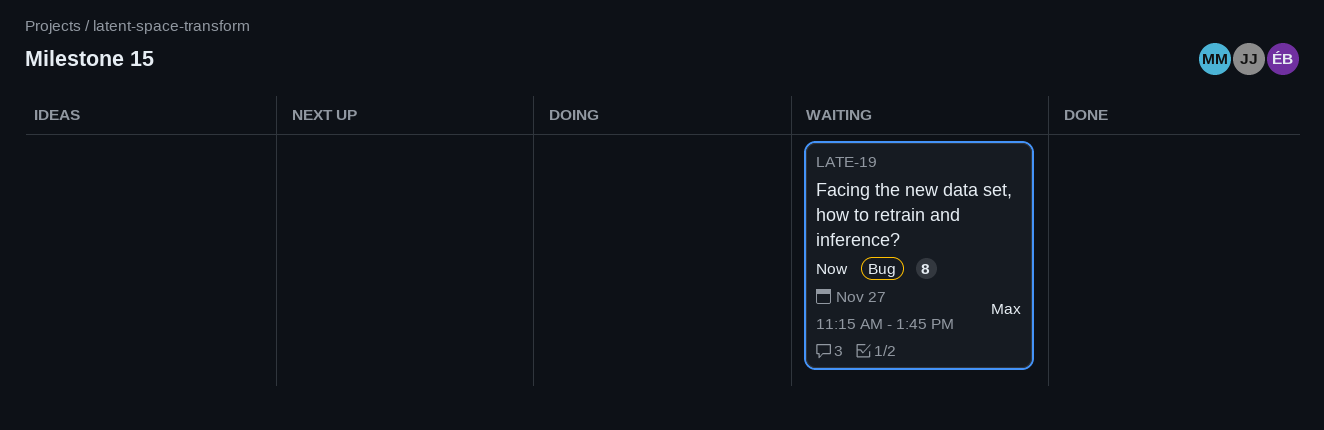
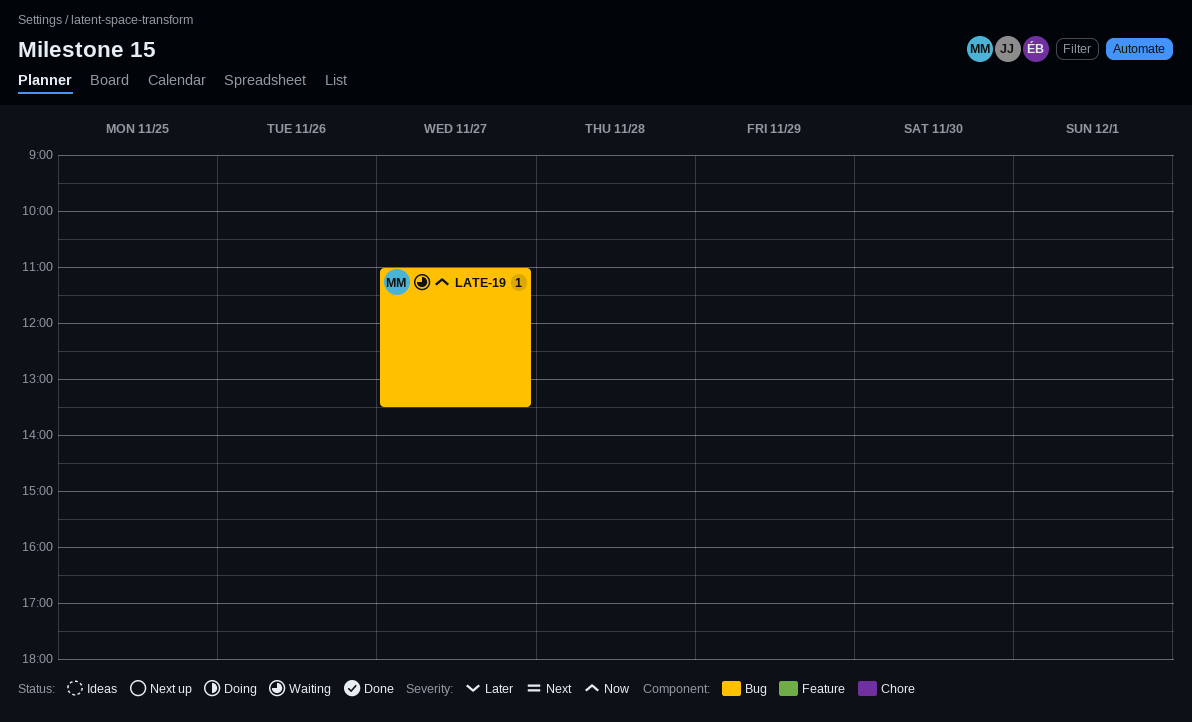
LATE-19, estimate: 8 -> 1
LATE-19, begins: 11:15 -> 11:00
LATE-19, ends: 13:45 -> 13:30

